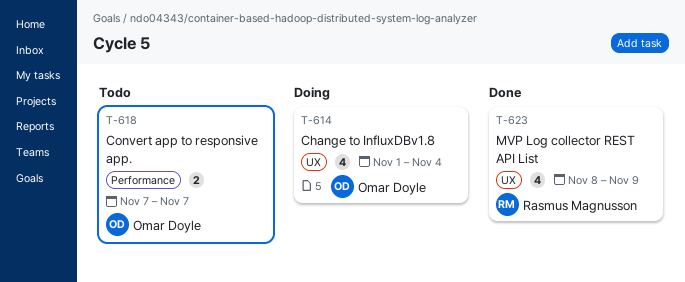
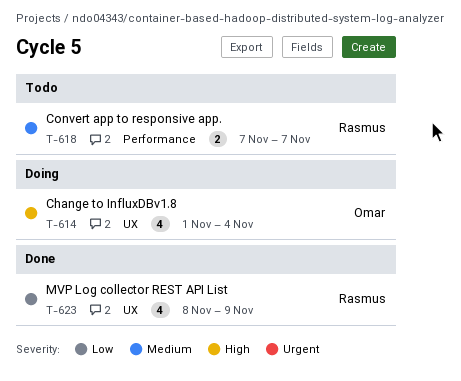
T-618, owner: Omar Doyle -> Rasmus Magnusson

